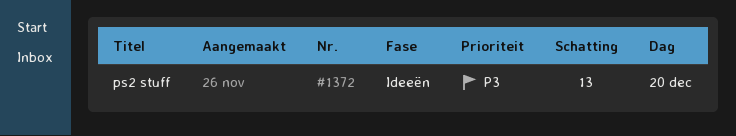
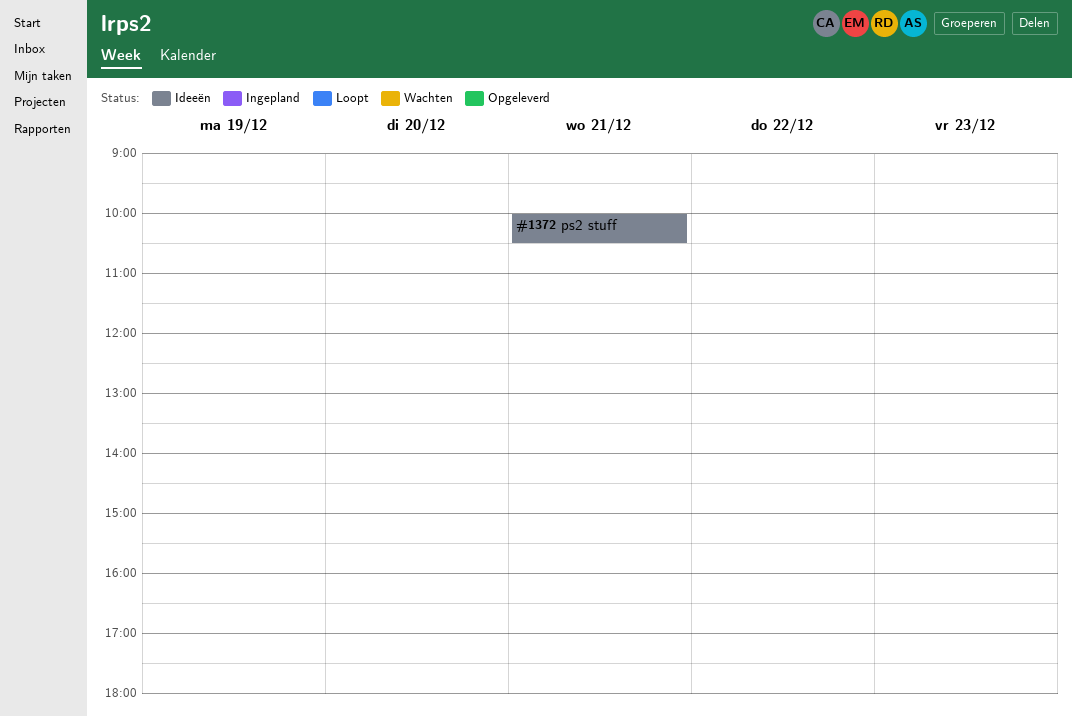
#1372, day: Dec 20 -> Dec 21

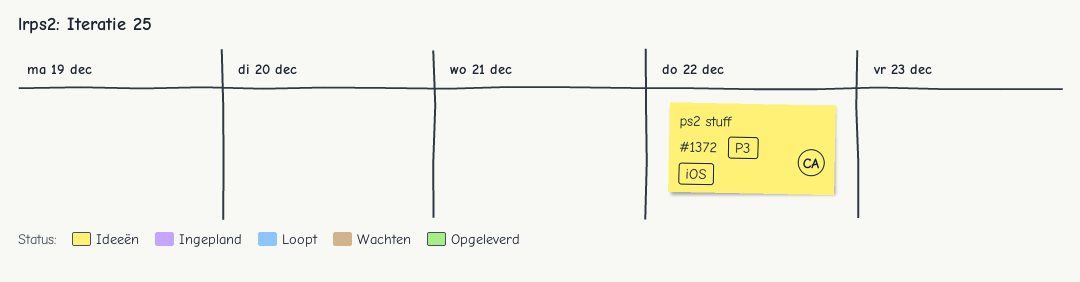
#1372, day: Dec 21 -> Dec 22

